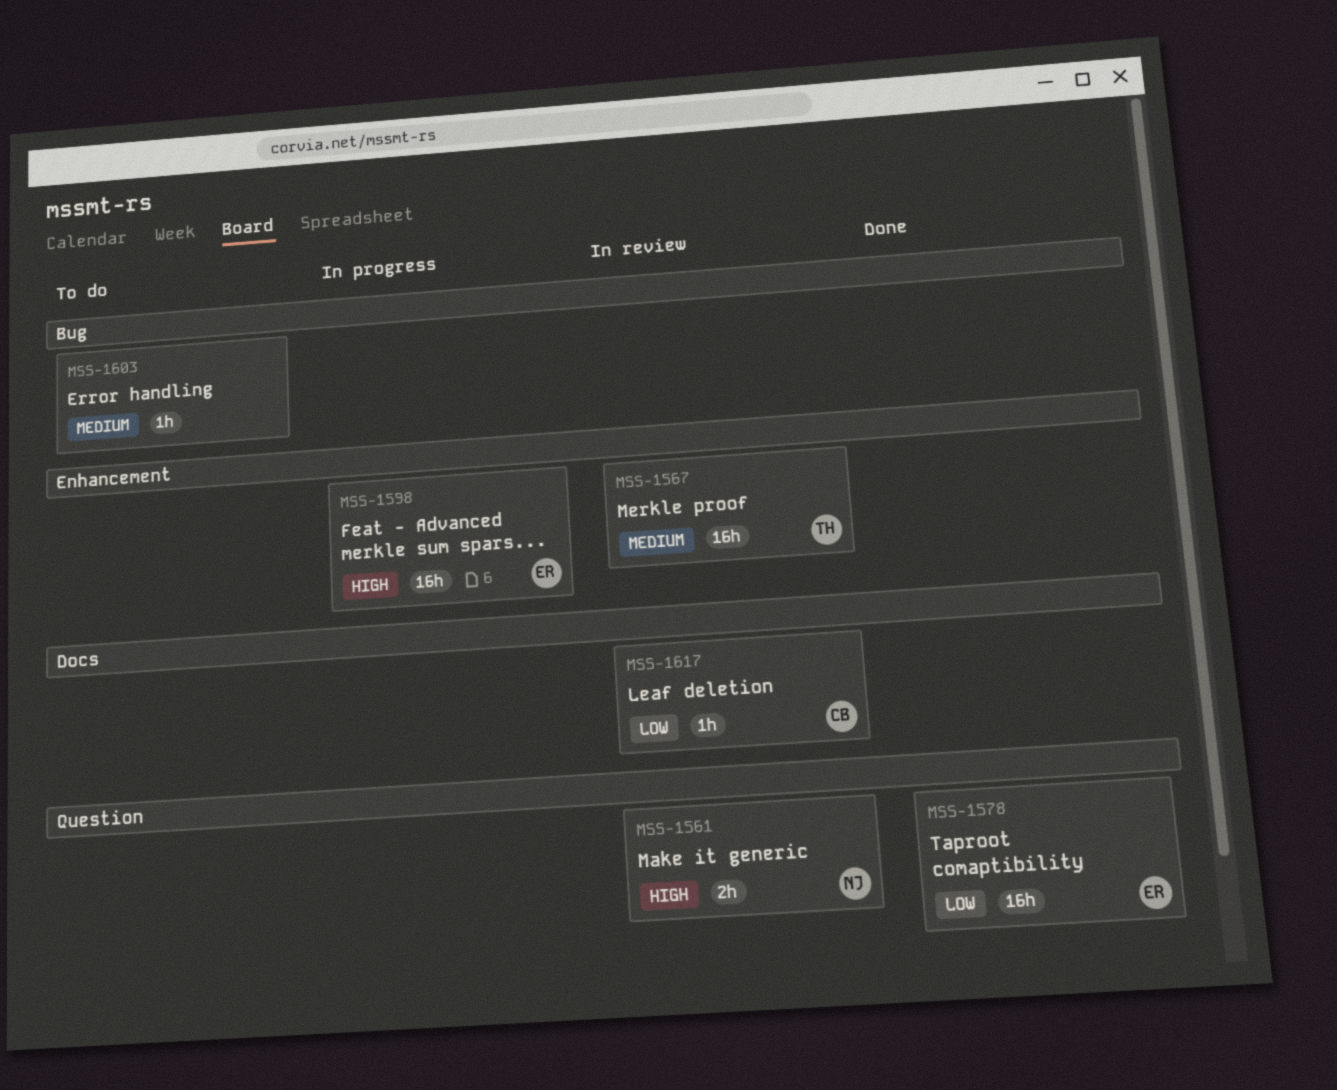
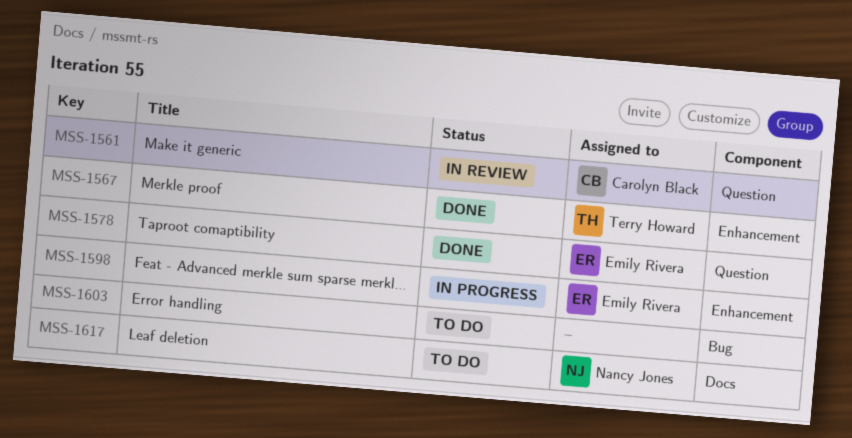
MSS-1561, owner: Nancy Jones -> Carolyn Black
MSS-1567, status: In review -> Done
MSS-1617, status: In review -> To do
MSS-1617, owner: Carolyn Black -> Nancy Jones

